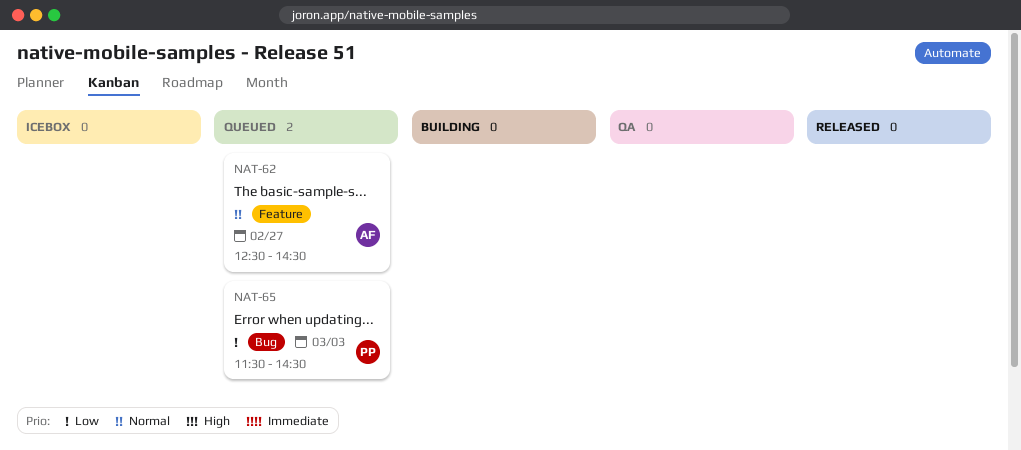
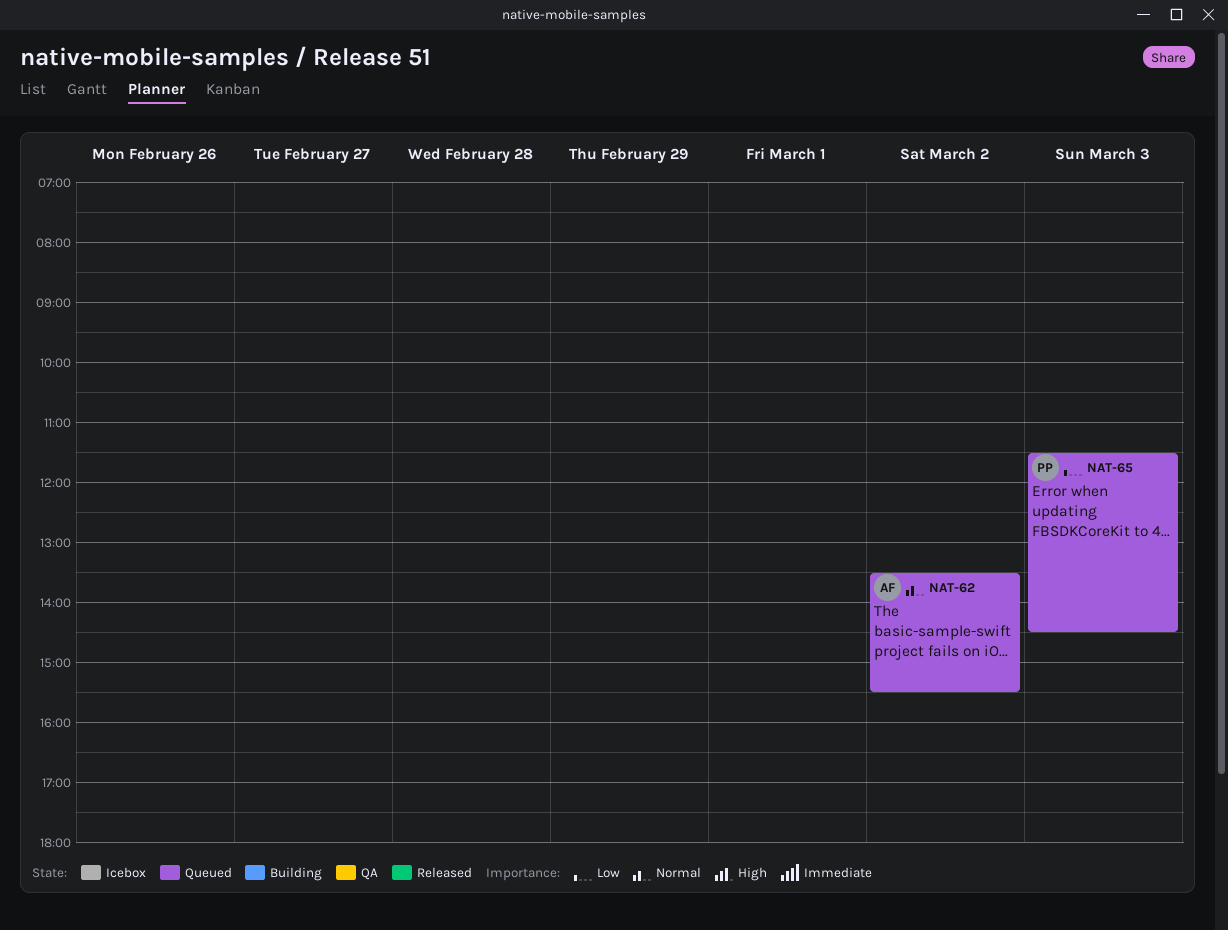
NAT-62, day: Feb 27 -> Mar 2
NAT-62, begins: 12:30 -> 13:30
NAT-62, ends: 14:30 -> 15:30

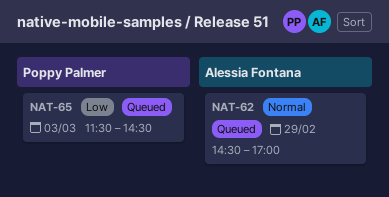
NAT-62, day: Mar 2 -> Feb 29
NAT-62, begins: 13:30 -> 14:30
NAT-62, ends: 15:30 -> 17:00

